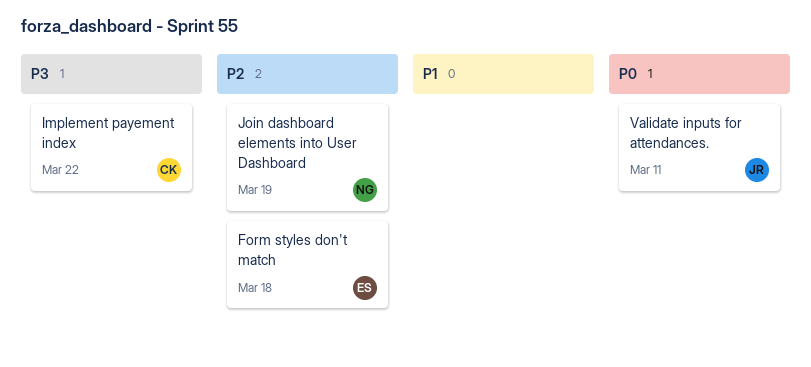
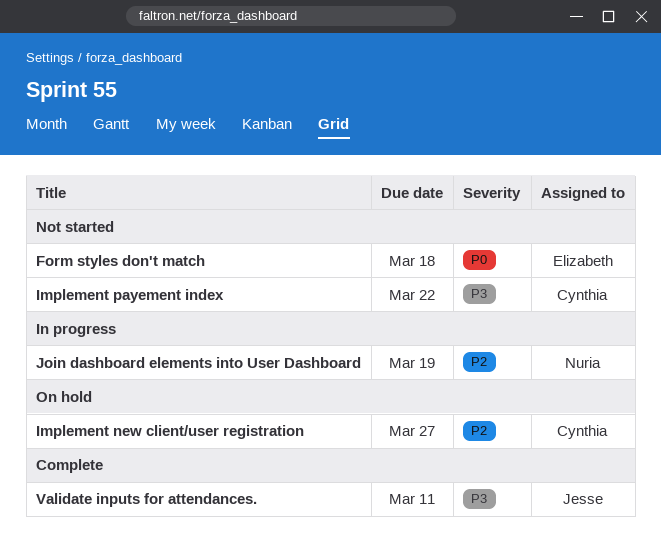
Form styles don't match, priority: P2 -> P0
Implement new client/user registration: none -> present
Validate inputs for attendances., priority: P0 -> P3

